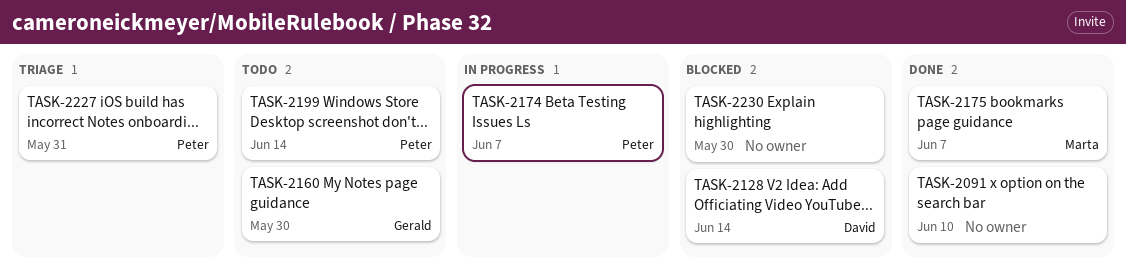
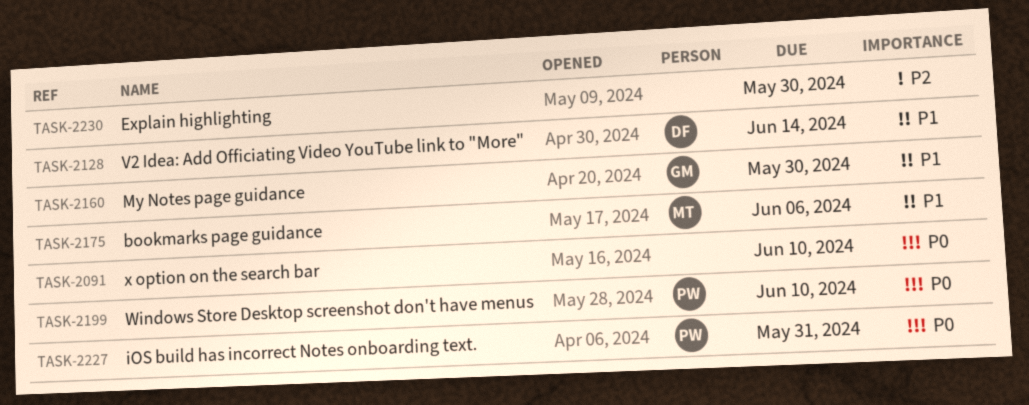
TASK-2174: present -> none
TASK-2175, due: Jun 7 -> Jun 6
TASK-2199, due: Jun 14 -> Jun 10

